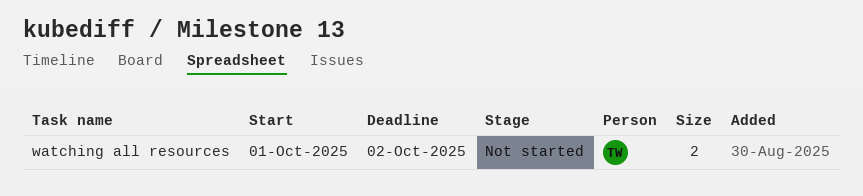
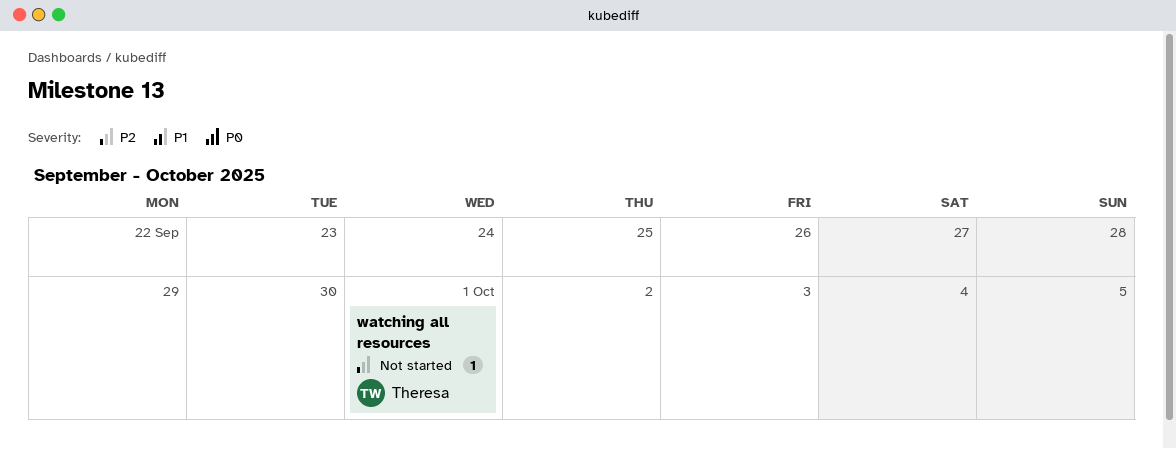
watching all resources, estimate: 2 -> 1
watching all resources, due: Oct 2 -> Oct 1

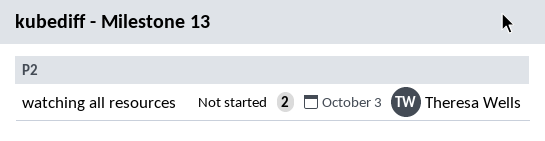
watching all resources, estimate: 1 -> 2
watching all resources, due: Oct 1 -> Oct 3

